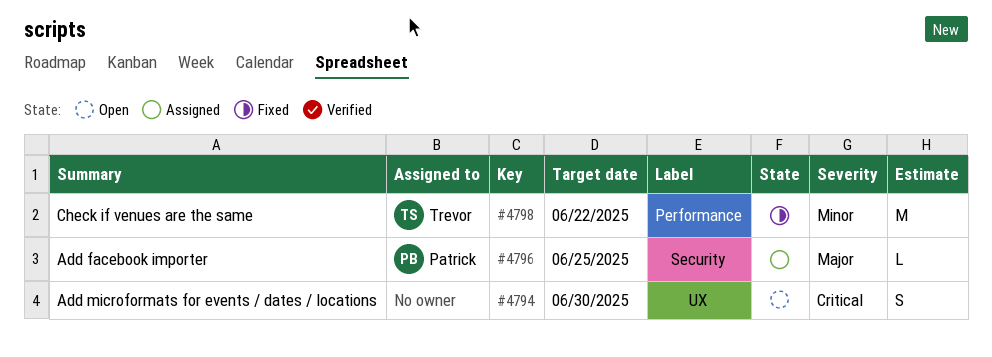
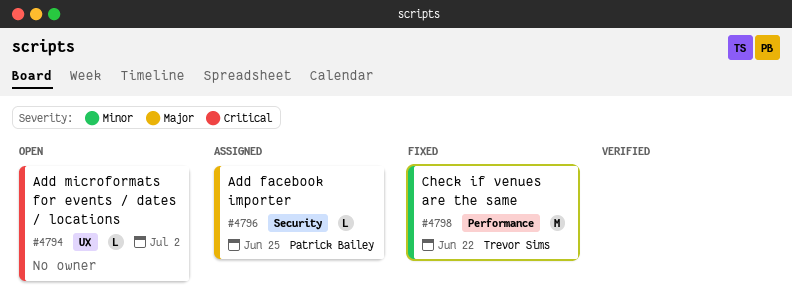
#4794, estimate: S -> L
#4794, due: Jun 30 -> Jul 2

